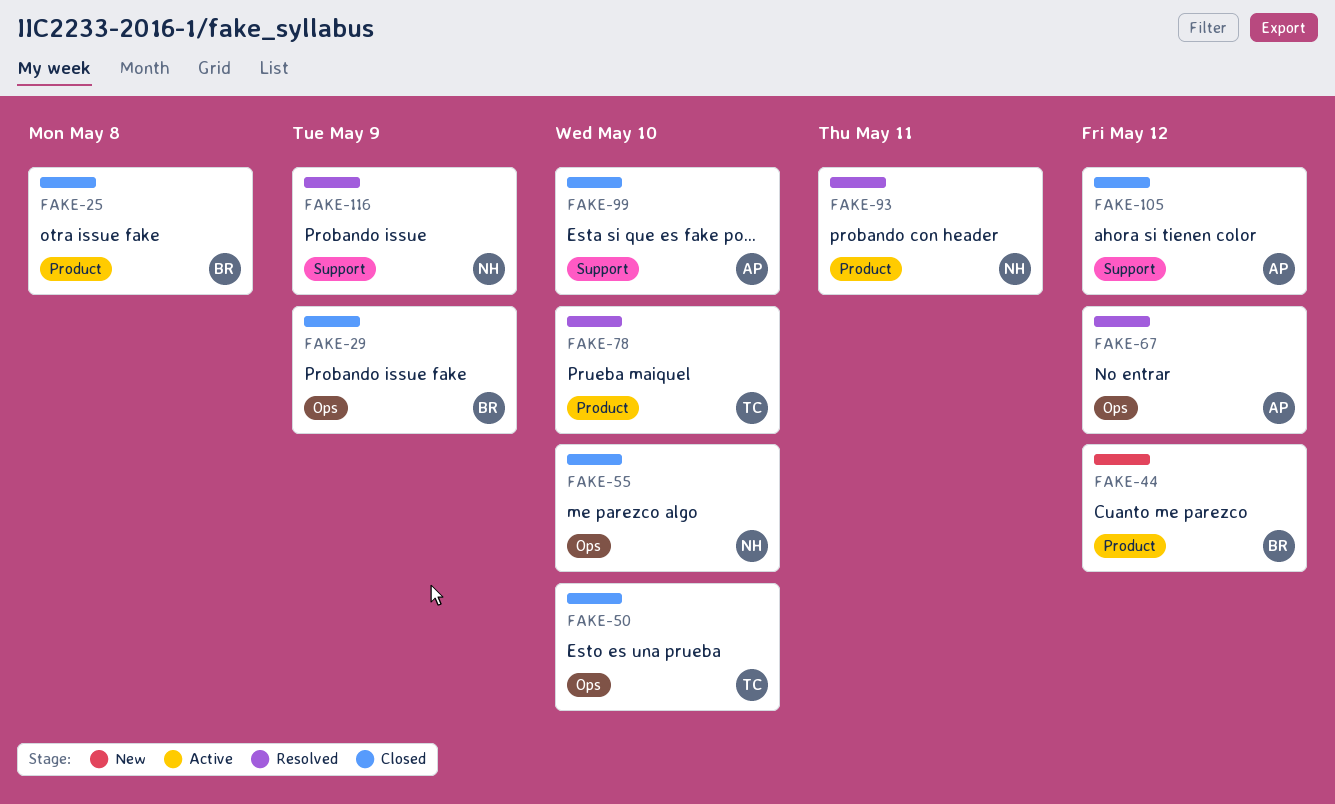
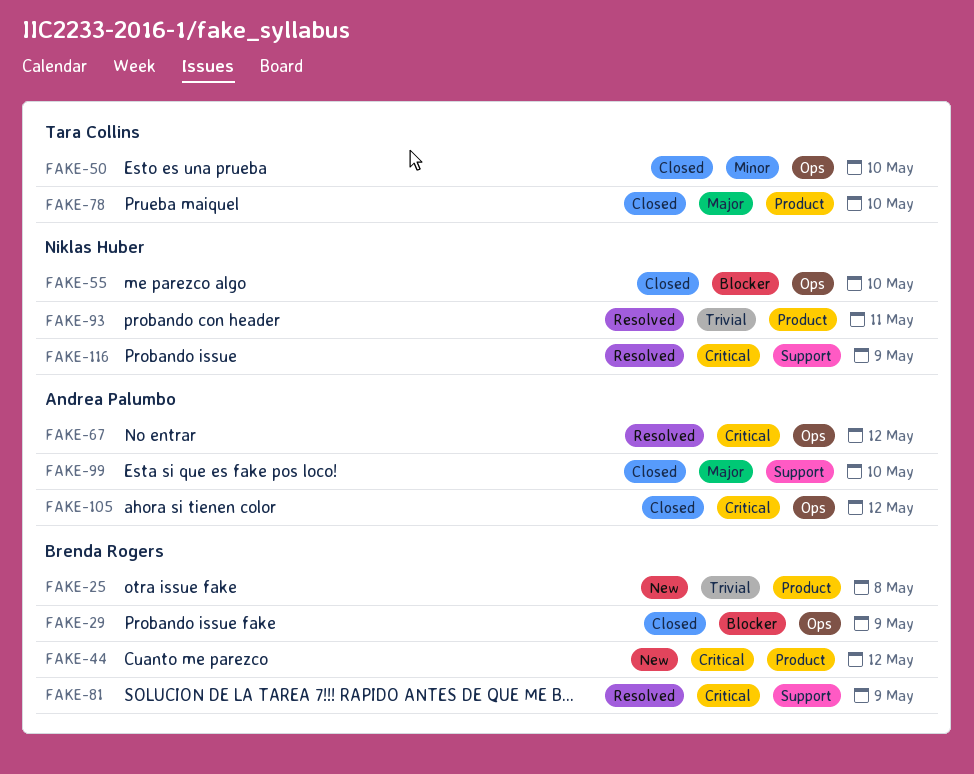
FAKE-25, status: Closed -> New
FAKE-78, status: Resolved -> Closed
FAKE-81: none -> present
FAKE-105, label: Support -> Ops

